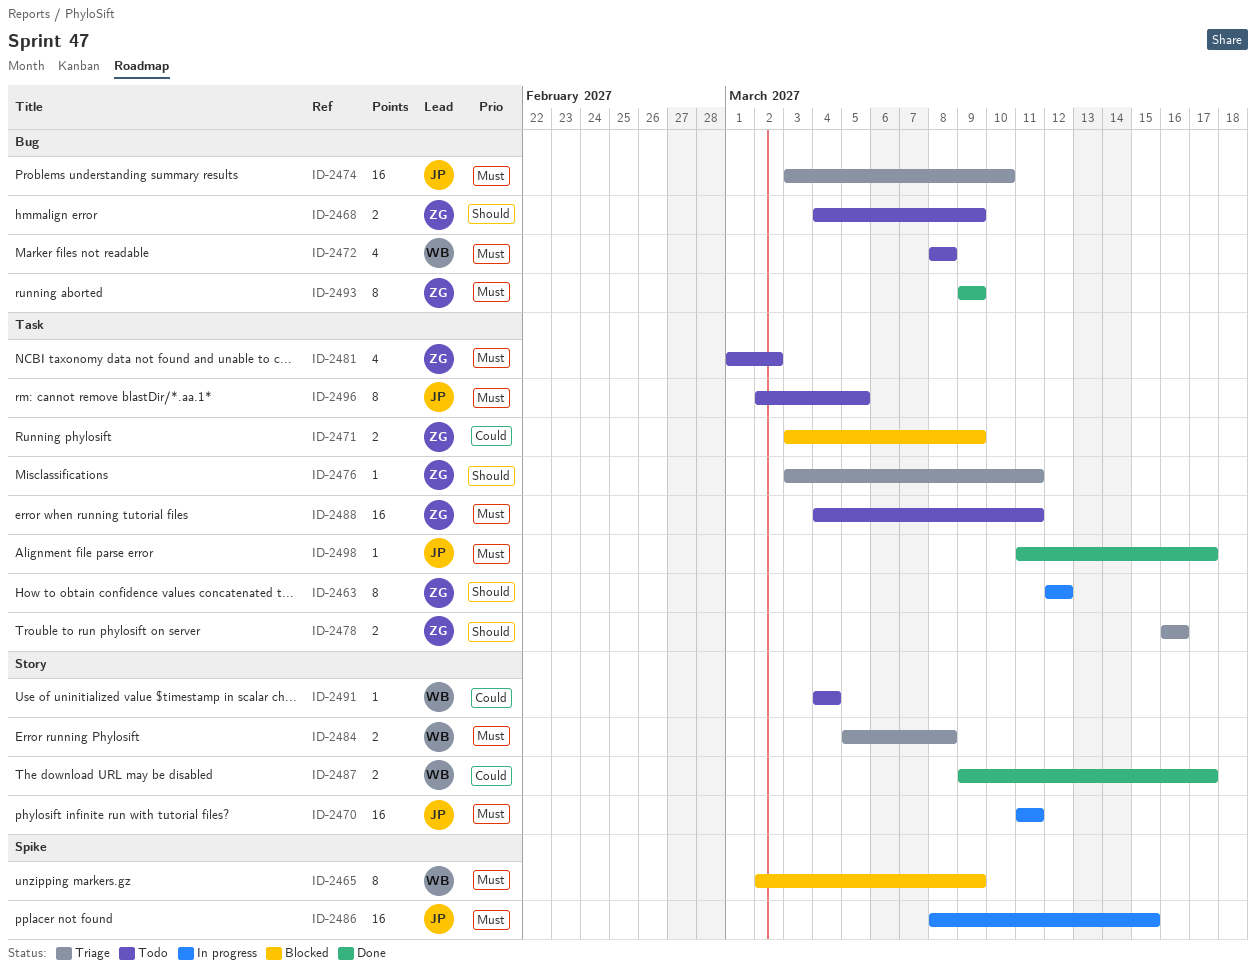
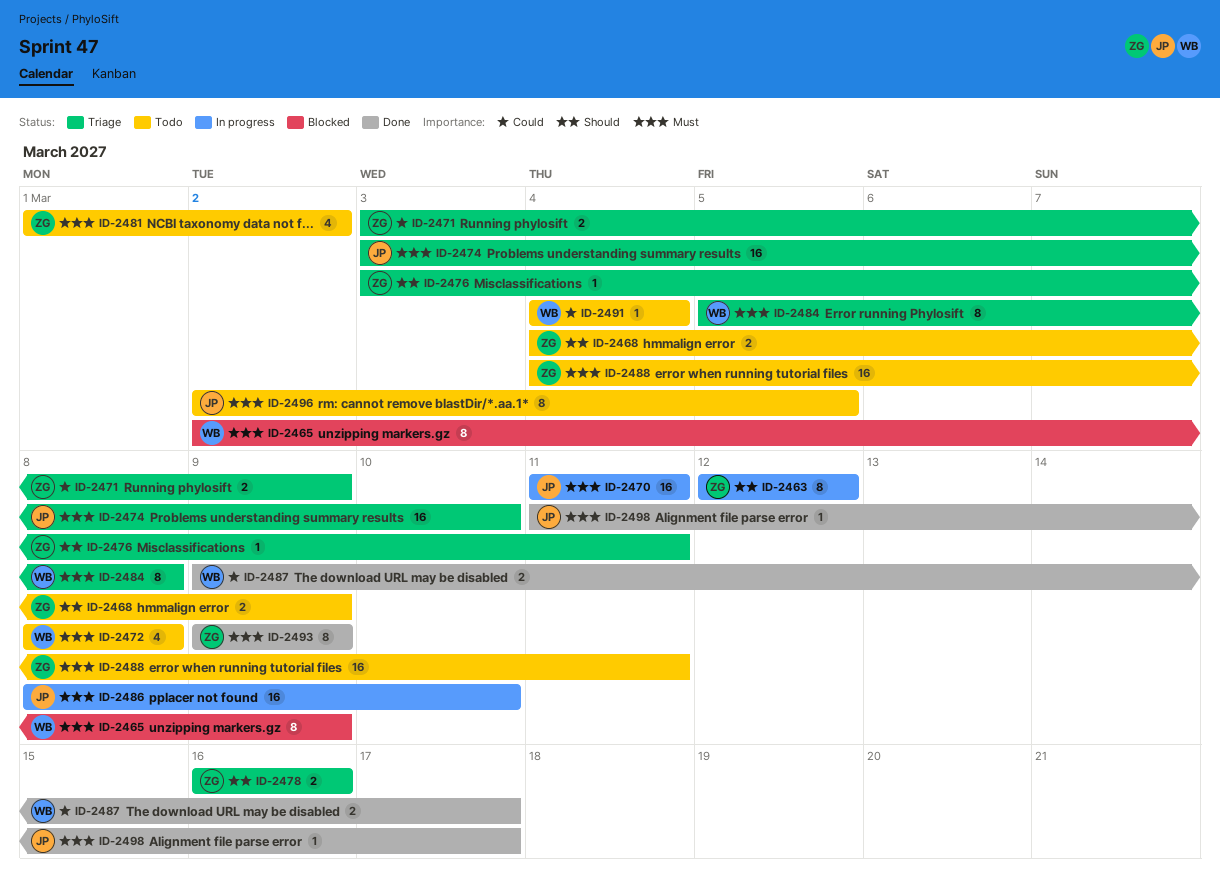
ID-2471, status: Blocked -> Triage
ID-2484, estimate: 2 -> 8
ID-2486, due: Mar 15 -> Mar 10

